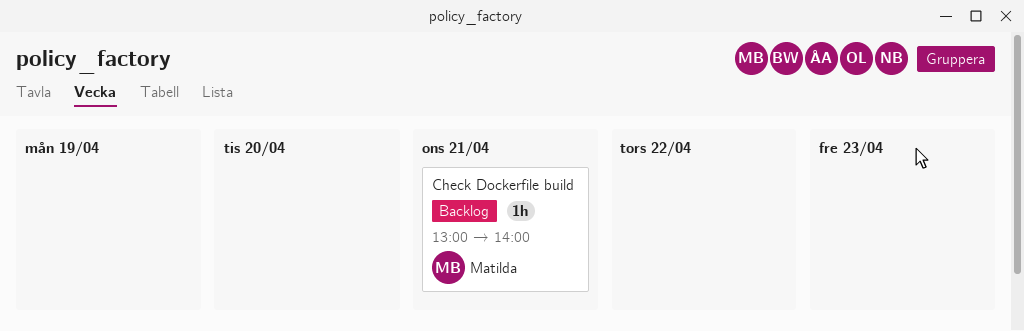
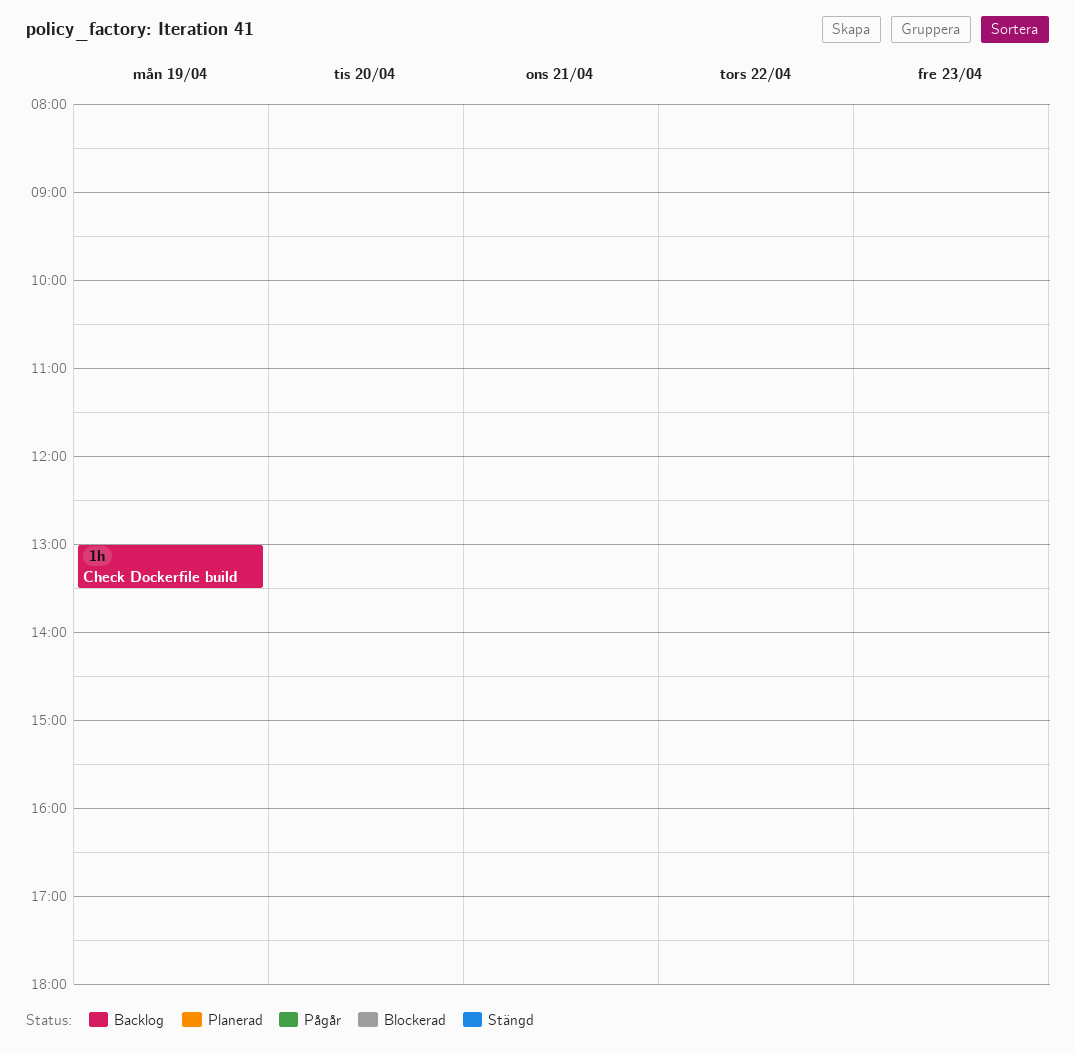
Check Dockerfile build, day: Apr 21 -> Apr 19
Check Dockerfile build, ends: 14:00 -> 13:30

